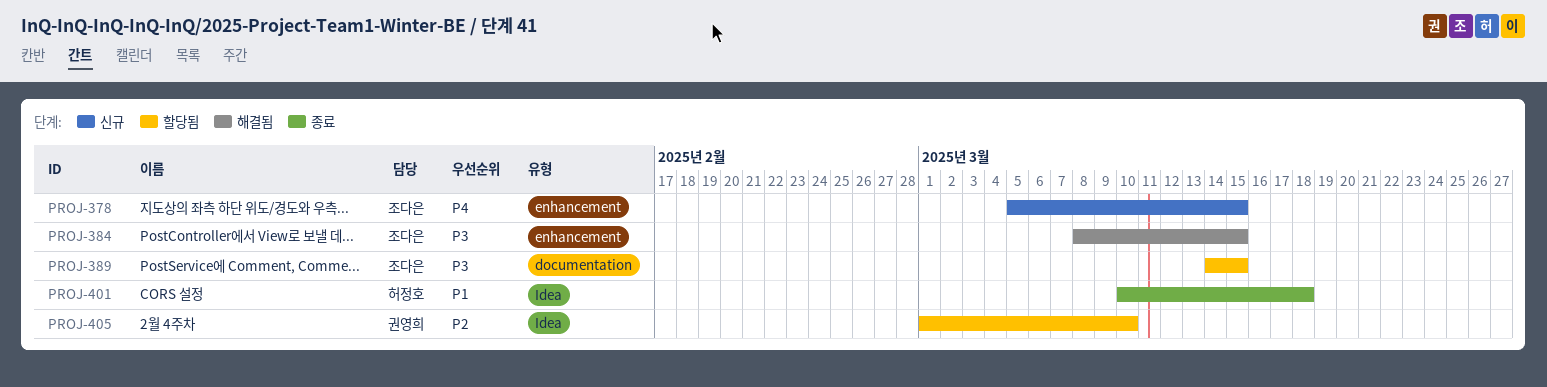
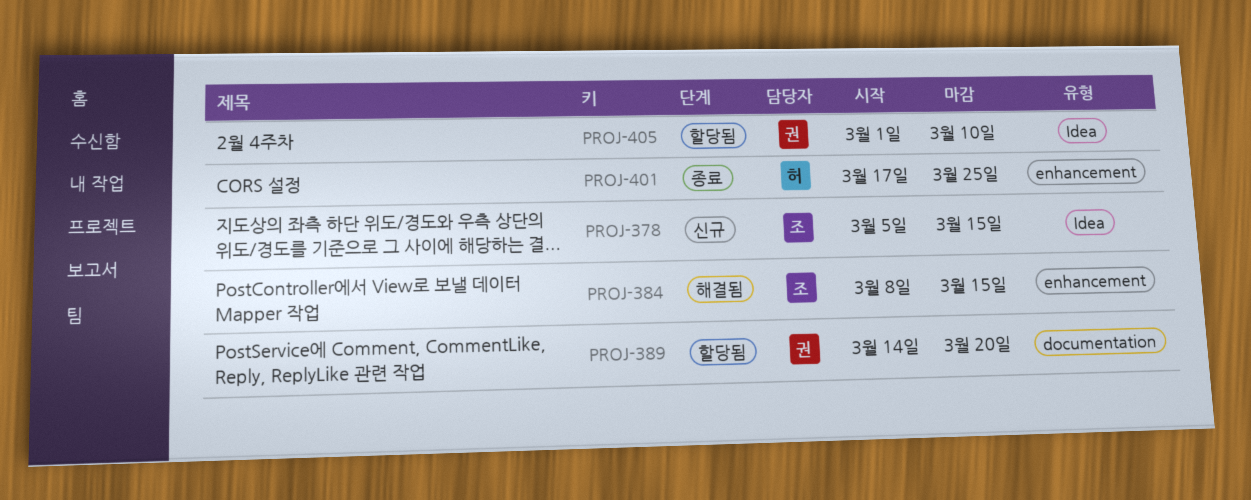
PROJ-378, label: enhancement -> Idea
PROJ-389, owner: 조다은 -> 권영희
PROJ-389, due: Mar 15 -> Mar 20
PROJ-401, label: Idea -> enhancement
PROJ-401, start: Mar 10 -> Mar 17
PROJ-401, due: Mar 18 -> Mar 25

